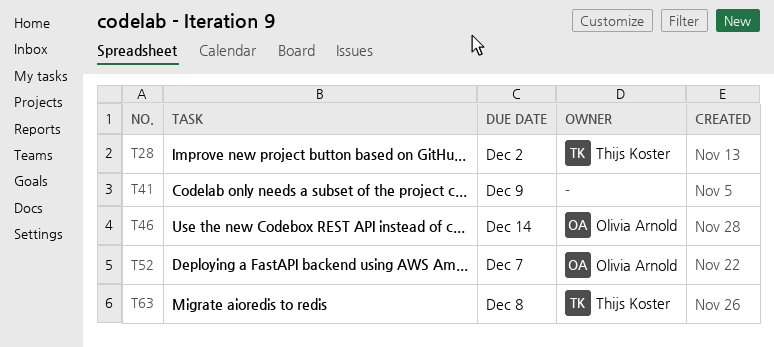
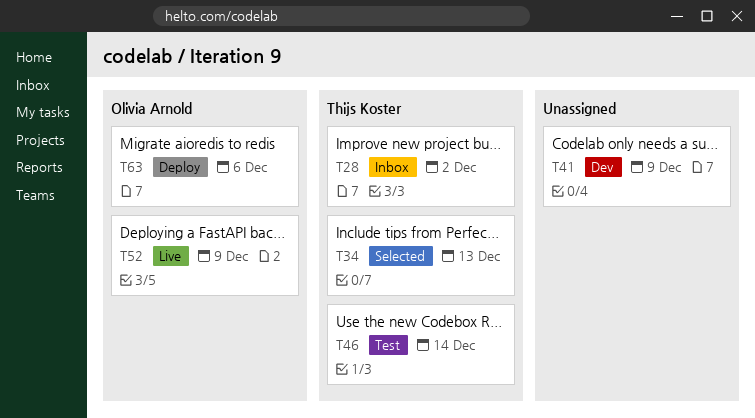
T34: none -> present
T46, owner: Olivia Arnold -> Thijs Koster
T52, due: Dec 7 -> Dec 9
T63, owner: Thijs Koster -> Olivia Arnold
T63, due: Dec 8 -> Dec 6

